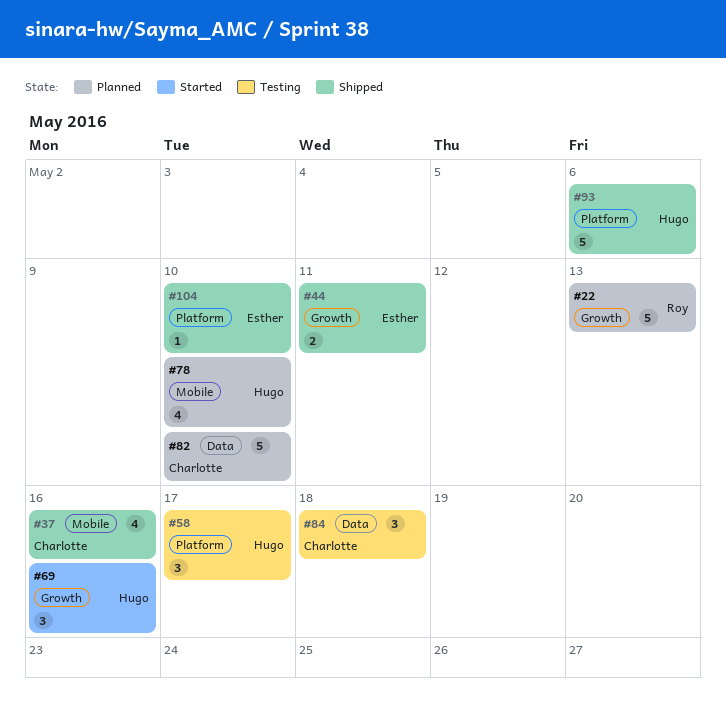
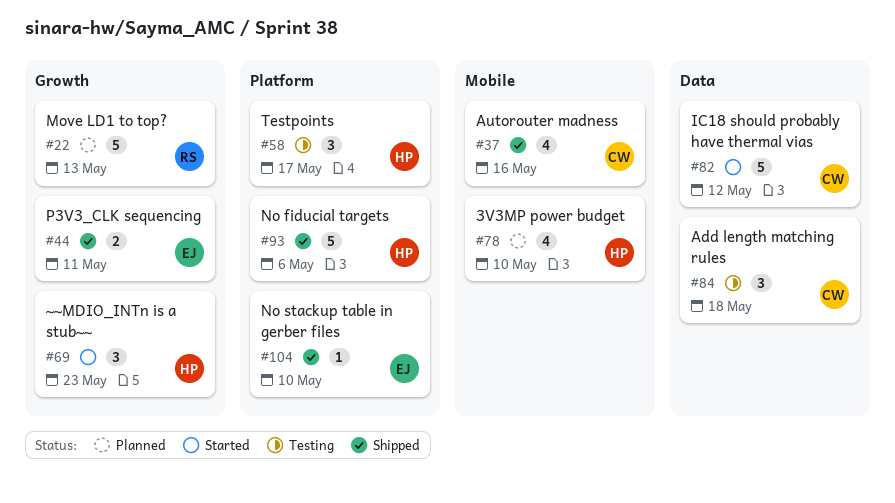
#69, due: May 16 -> May 23
#82, status: Planned -> Started
#82, due: May 10 -> May 12

